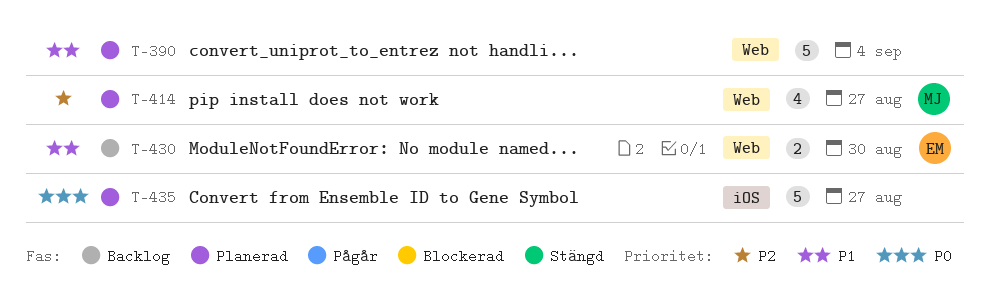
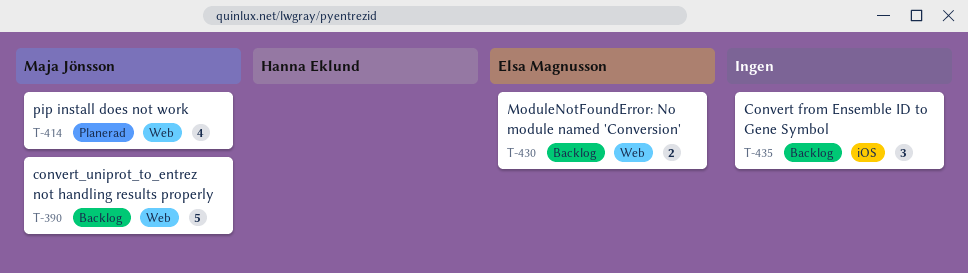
T-390, status: Planerad -> Backlog
T-390, owner: none -> Maja Jönsson
T-435, status: Planerad -> Backlog
T-435, estimate: 5 -> 3

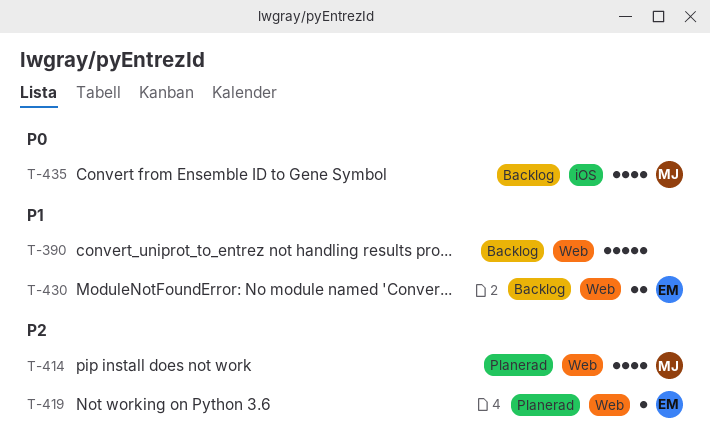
T-390, owner: Maja Jönsson -> none
T-419: none -> present
T-435, owner: none -> Maja Jönsson
T-435, estimate: 3 -> 4

